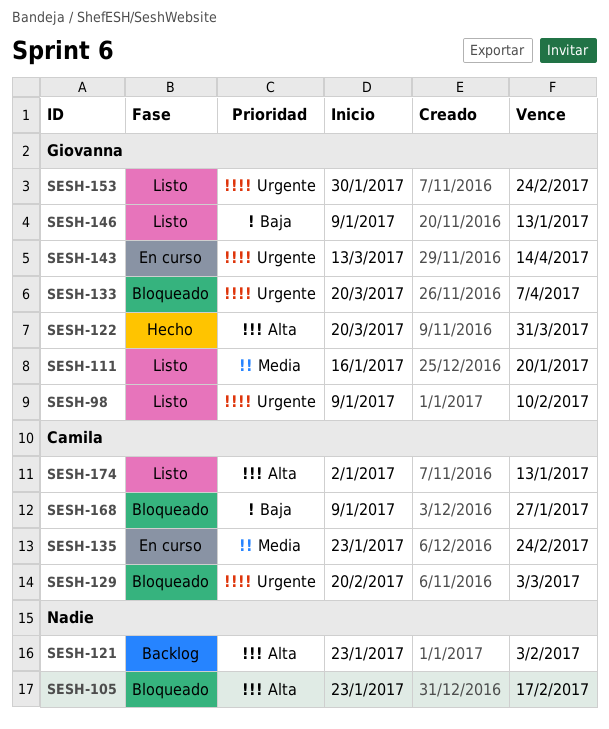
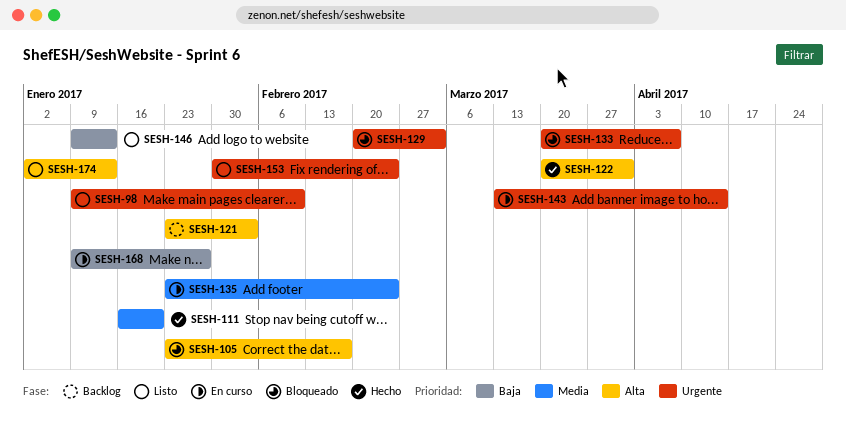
SESH-111, status: Listo -> Hecho
SESH-168, status: Bloqueado -> En curso

